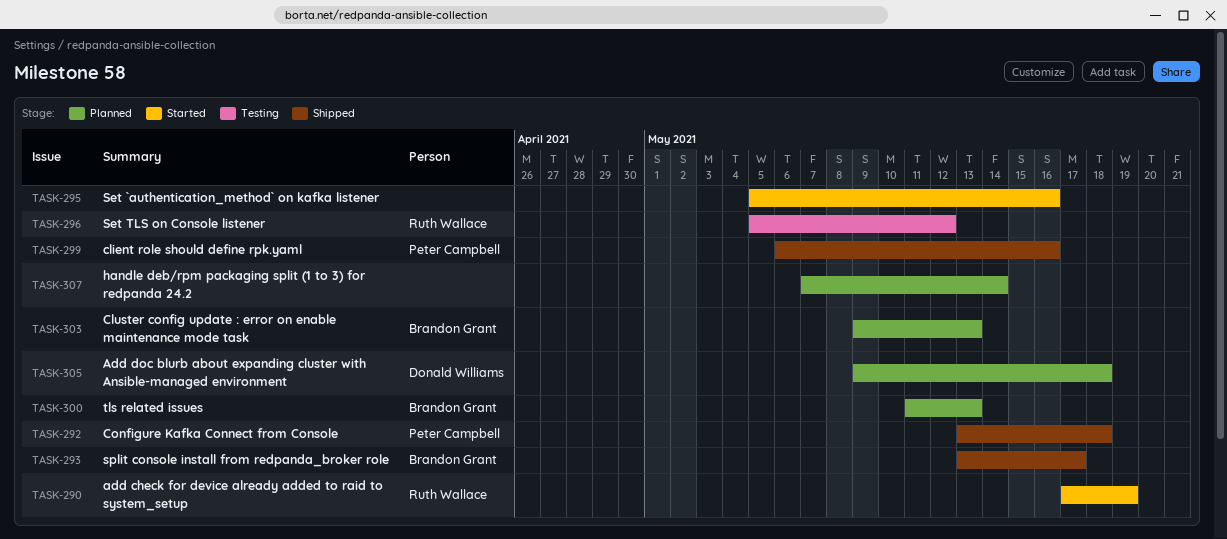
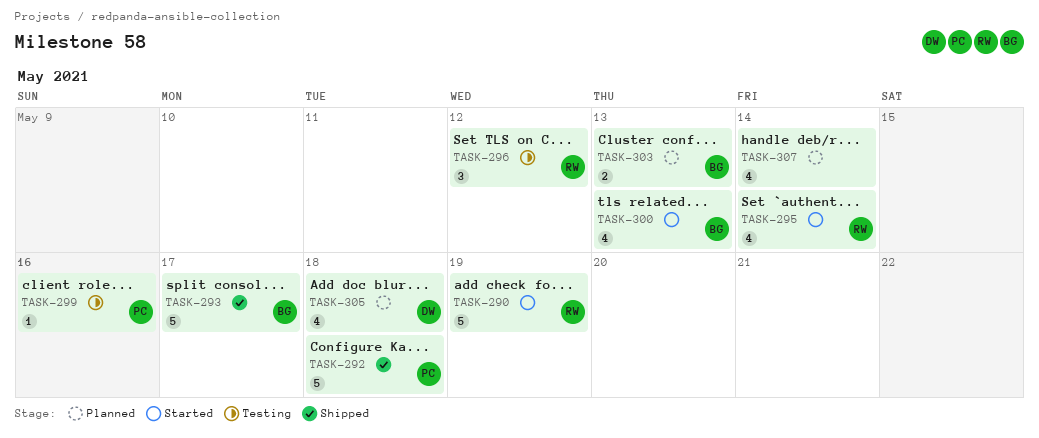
TASK-295, owner: none -> Ruth Wallace
TASK-295, due: May 16 -> May 14
TASK-299, status: Shipped -> Testing
TASK-300, status: Planned -> Started

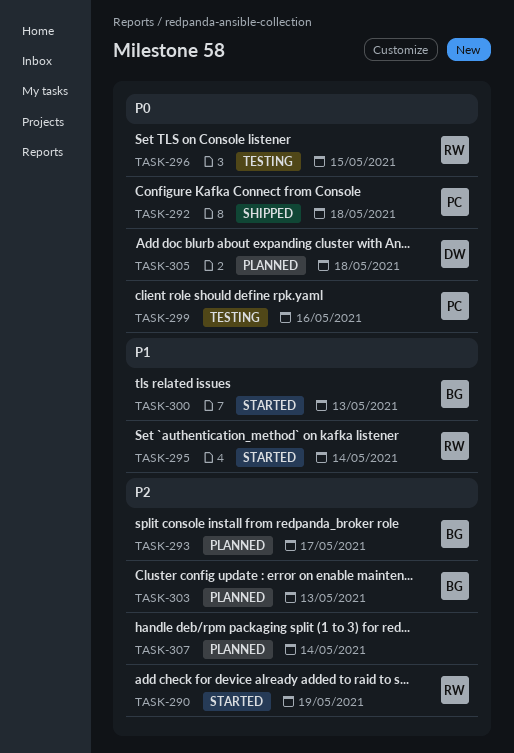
TASK-293, status: Shipped -> Planned
TASK-296, due: May 12 -> May 15

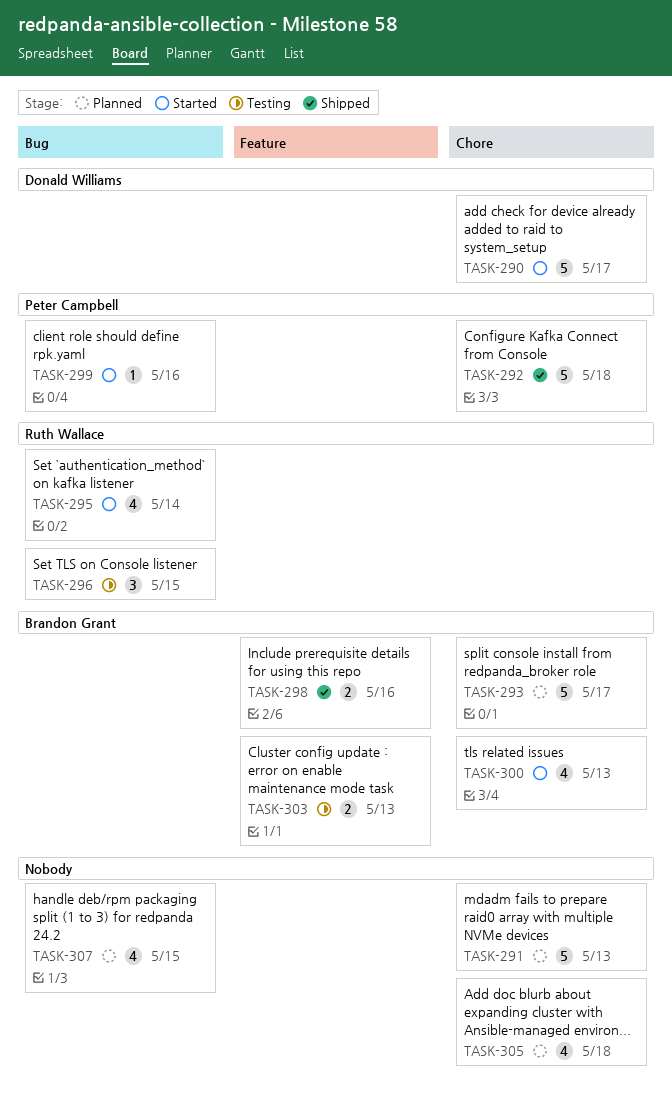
TASK-290, owner: Ruth Wallace -> Donald Williams
TASK-290, due: May 19 -> May 17
TASK-291: none -> present
TASK-298: none -> present
TASK-299, status: Testing -> Started
TASK-303, status: Planned -> Testing
TASK-305, owner: Donald Williams -> none
TASK-307, due: May 14 -> May 15

